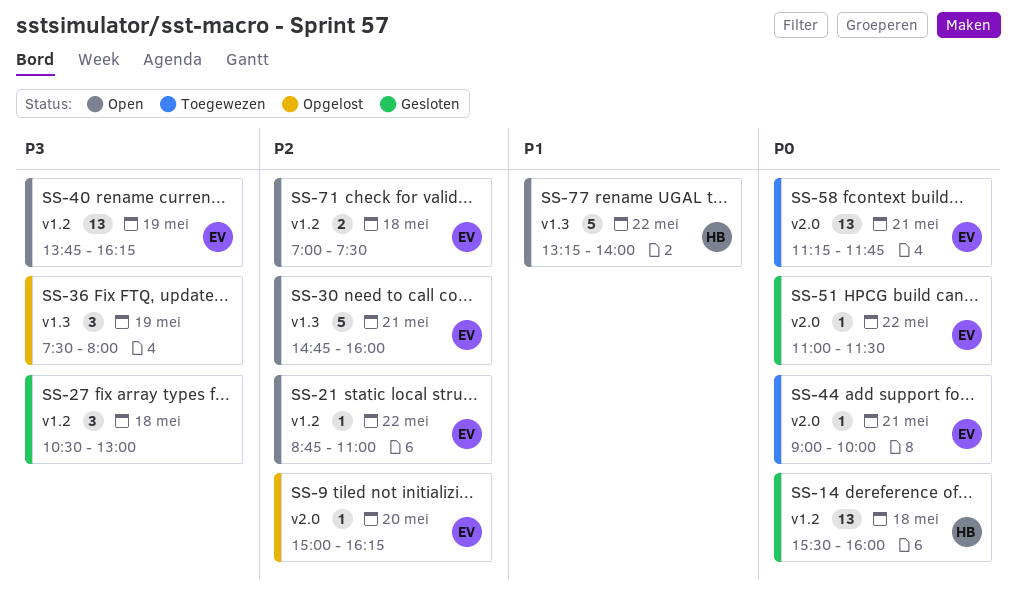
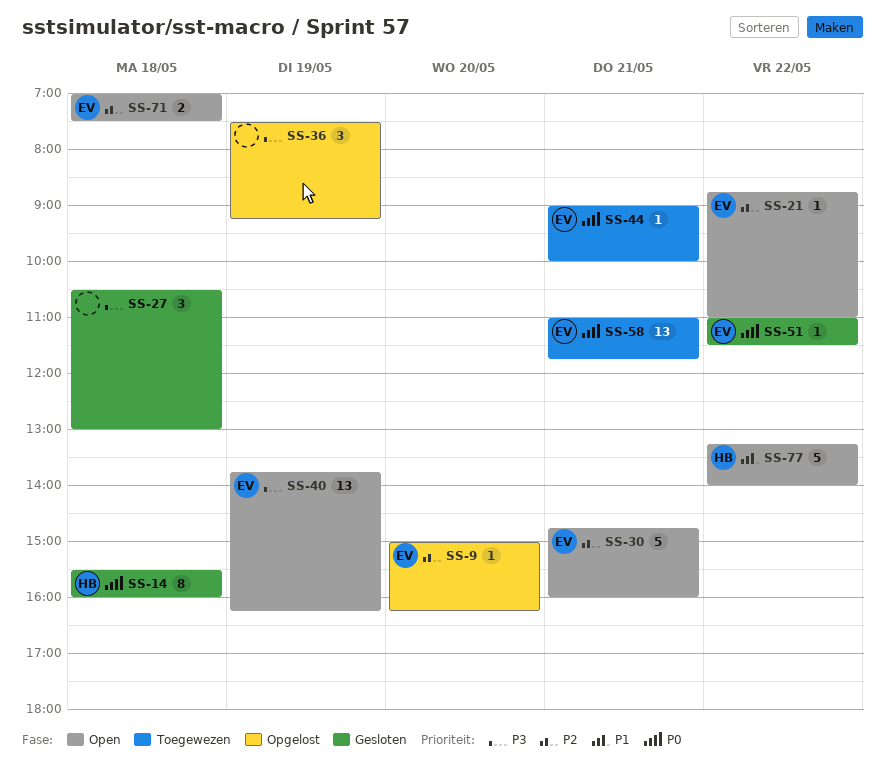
SS-14, estimate: 13 -> 8
SS-36, ends: 08:00 -> 09:15
SS-58, begins: 11:15 -> 11:00

